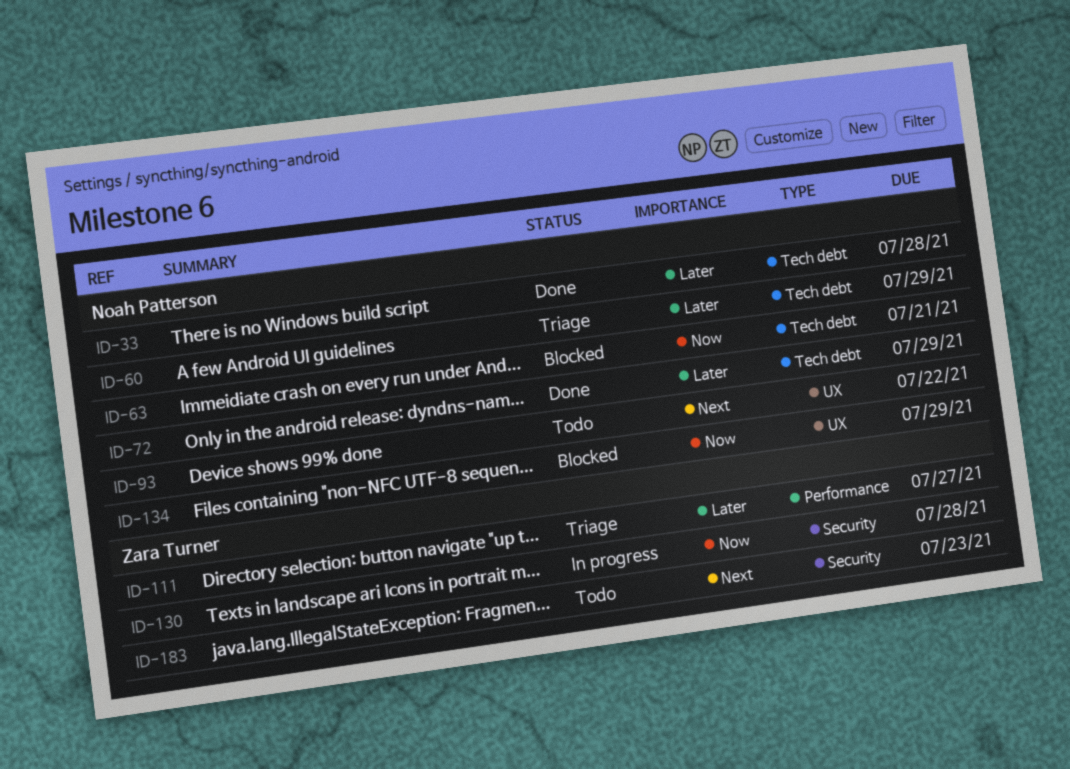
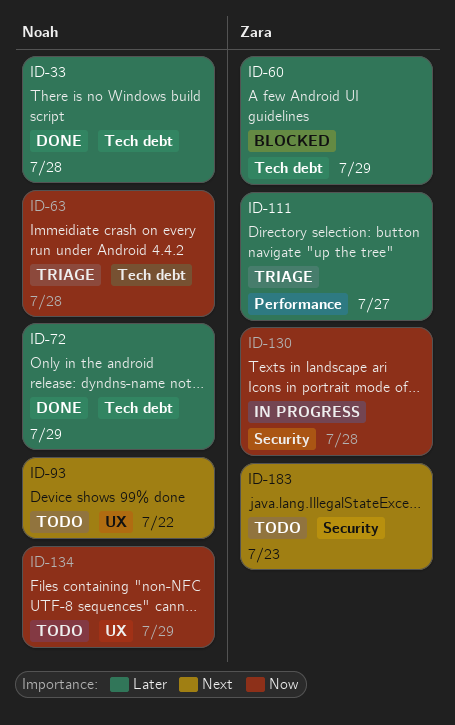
ID-60, status: Triage -> Blocked
ID-60, owner: Noah Patterson -> Zara Turner
ID-63, status: Blocked -> Triage
ID-63, due: Jul 21 -> Jul 28
ID-134, status: Blocked -> Todo

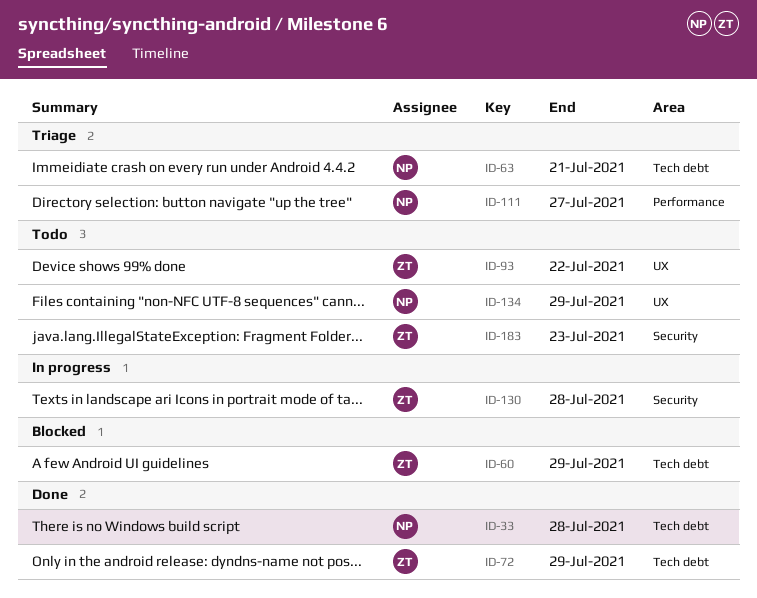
ID-63, due: Jul 28 -> Jul 21
ID-72, owner: Noah -> Zara
ID-93, owner: Noah -> Zara
ID-111, owner: Zara -> Noah

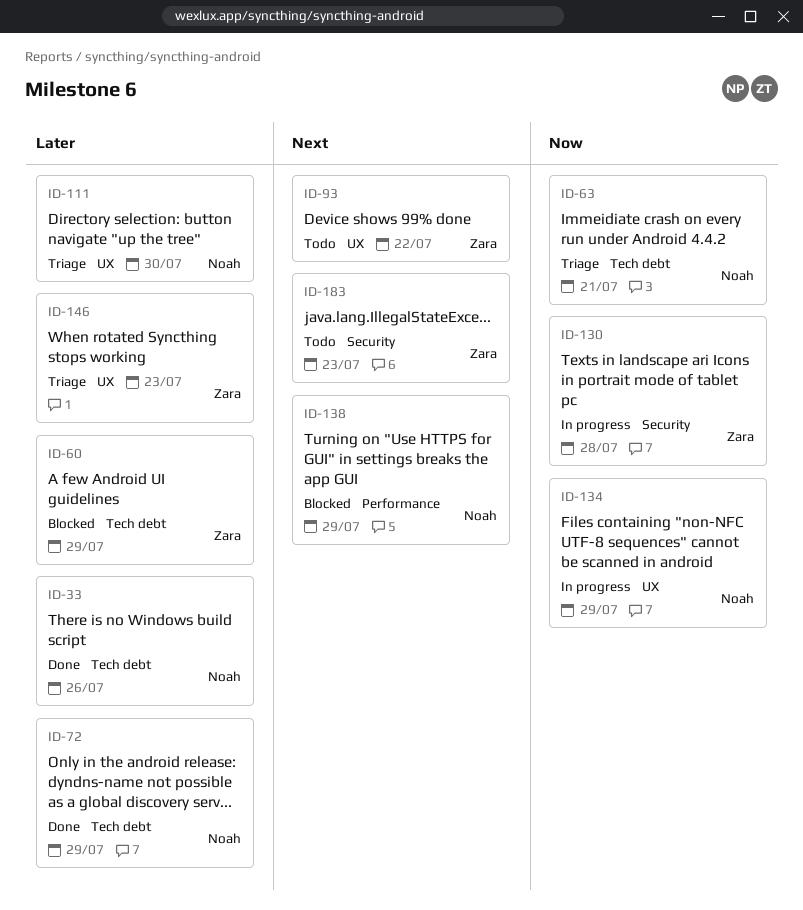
ID-33, due: Jul 28 -> Jul 26
ID-72, owner: Zara -> Noah
ID-111, label: Performance -> UX
ID-111, due: Jul 27 -> Jul 30
ID-134, status: Todo -> In progress
ID-138: none -> present
ID-146: none -> present

